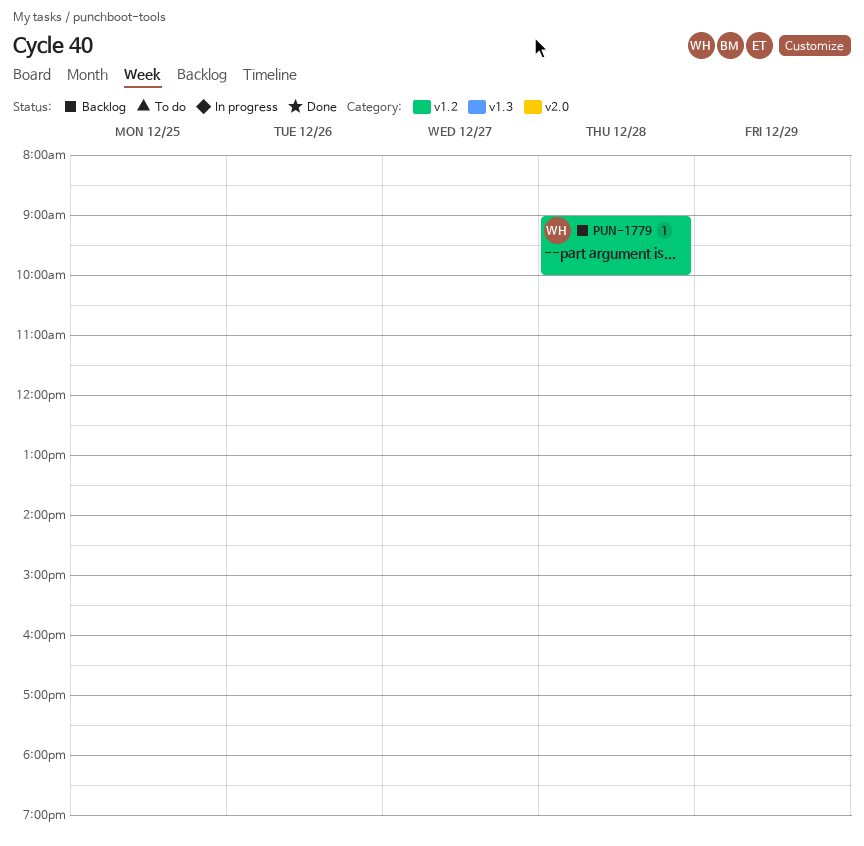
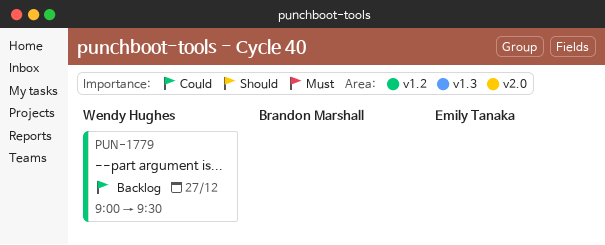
PUN-1779, day: Dec 28 -> Dec 27
PUN-1779, ends: 10:00 -> 09:30

